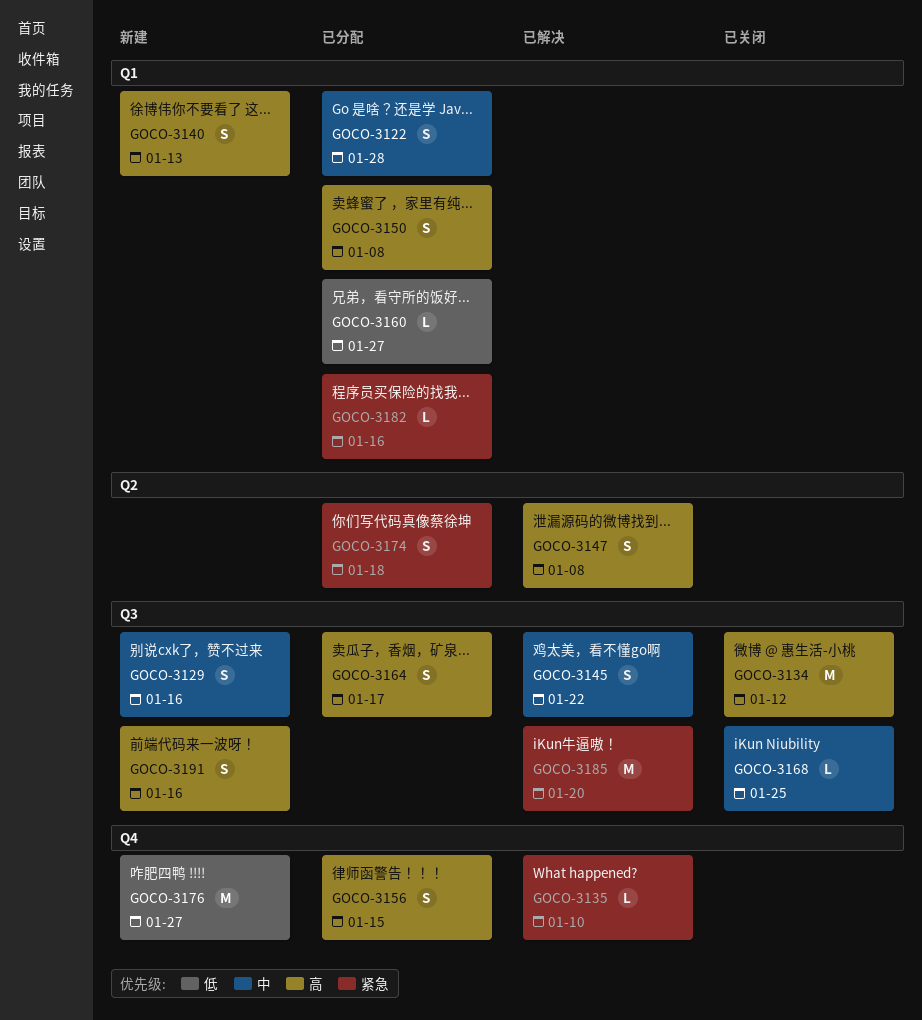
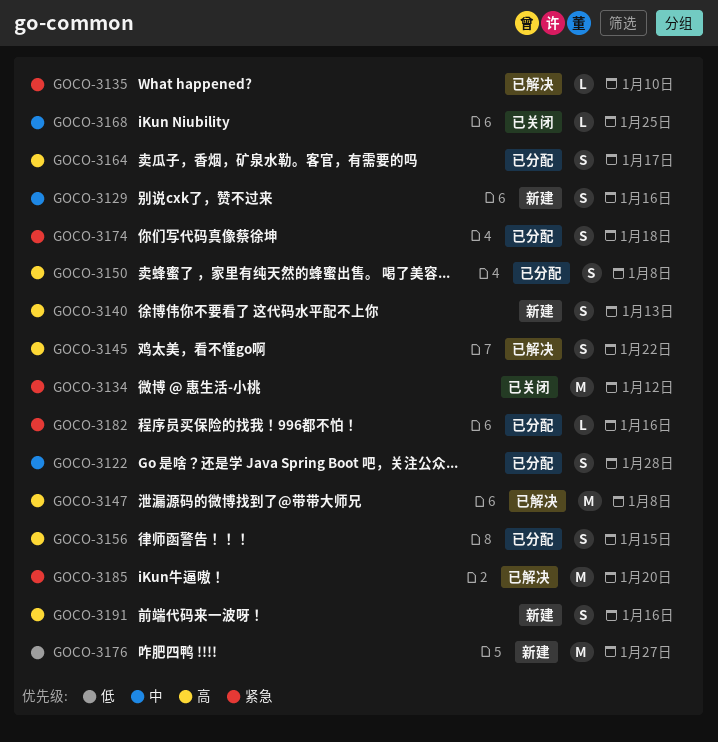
GOCO-3134, priority: 高 -> 紧急
GOCO-3145, priority: 中 -> 高
GOCO-3147, estimate: S -> M
GOCO-3160: present -> none

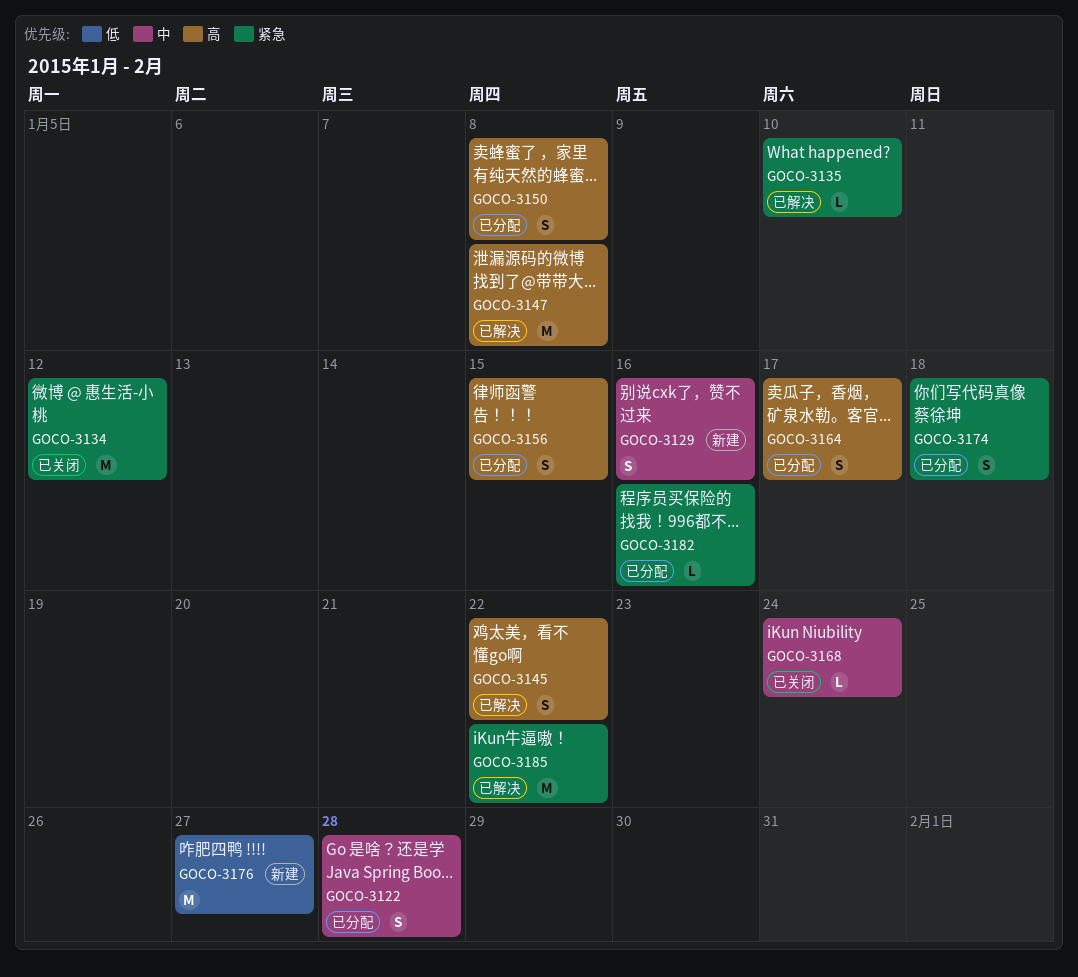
GOCO-3140: present -> none
GOCO-3168, due: Jan 25 -> Jan 24
GOCO-3185, due: Jan 20 -> Jan 22
GOCO-3191: present -> none

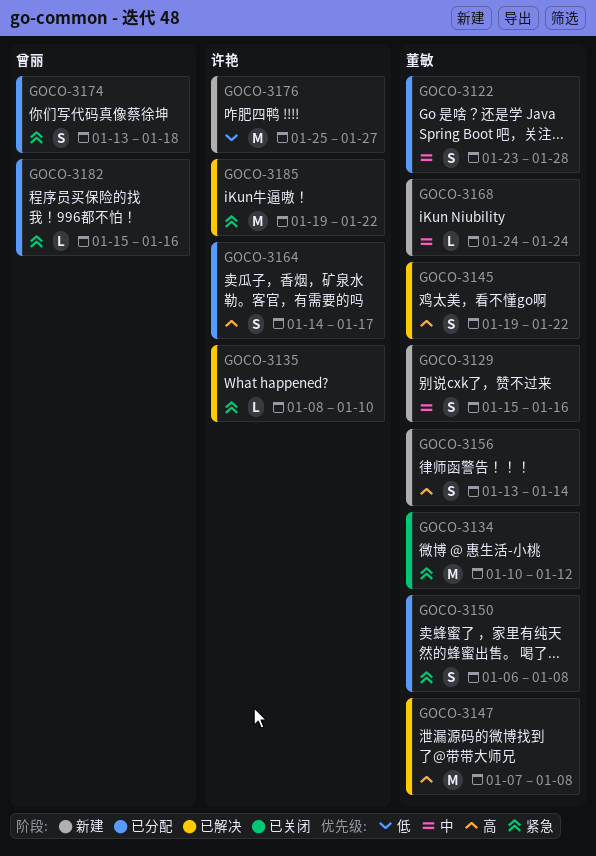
GOCO-3150, priority: 高 -> 紧急
GOCO-3156, status: 已分配 -> 新建
GOCO-3156, due: Jan 15 -> Jan 14
GOCO-3168, status: 已关闭 -> 新建

